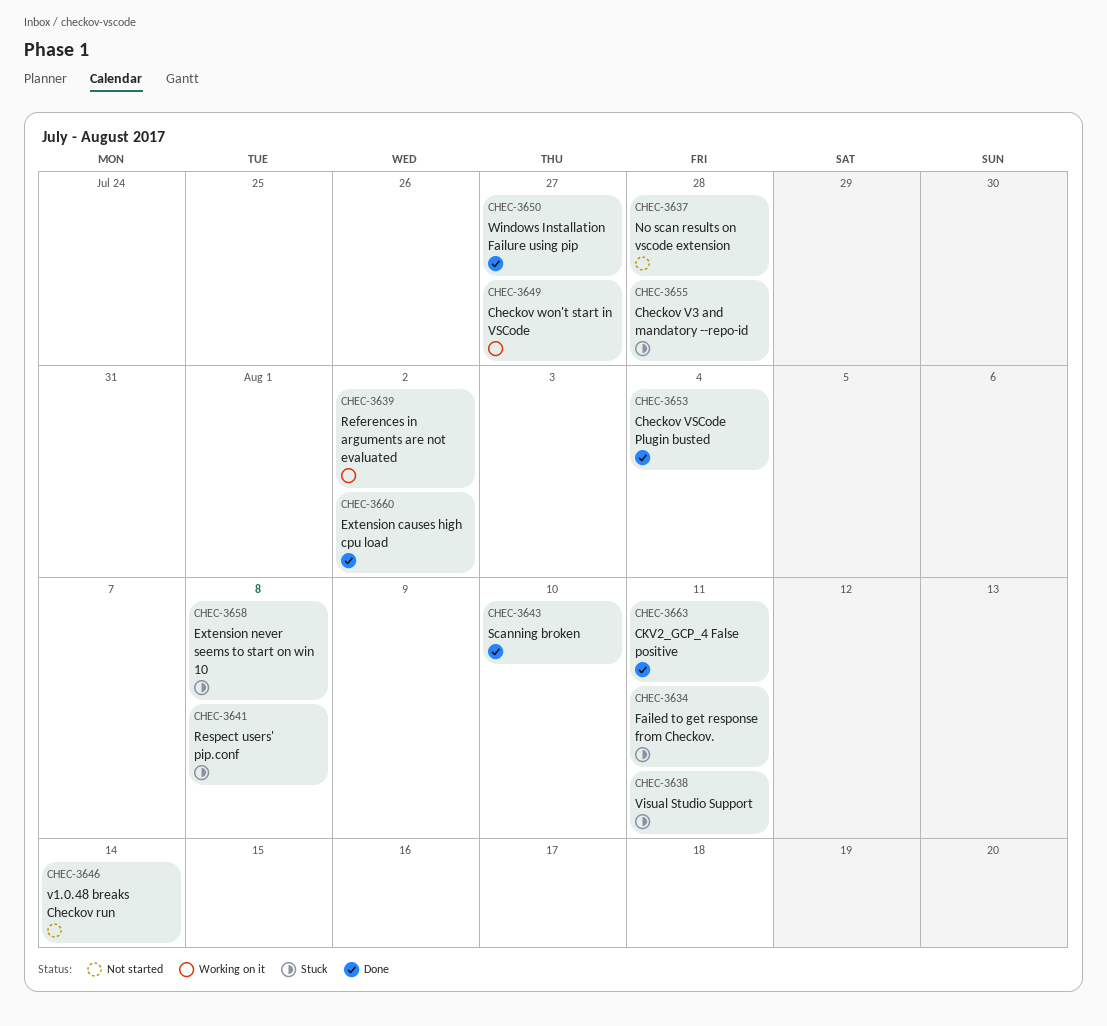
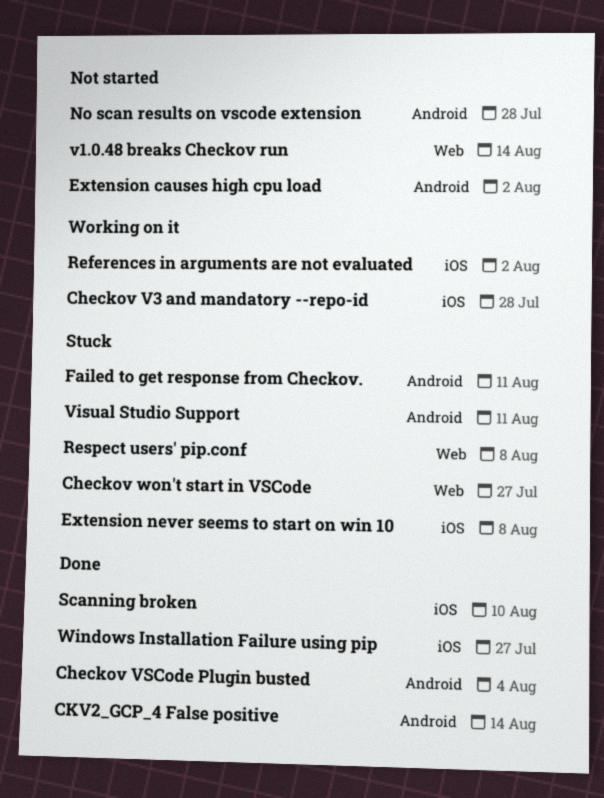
Checkov V3 and mandatory --repo-id, status: Stuck -> Working on it
Checkov won't start in VSCode, status: Working on it -> Stuck
CKV2_GCP_4 False positive, due: Aug 11 -> Aug 14
Extension causes high cpu load, status: Done -> Not started

